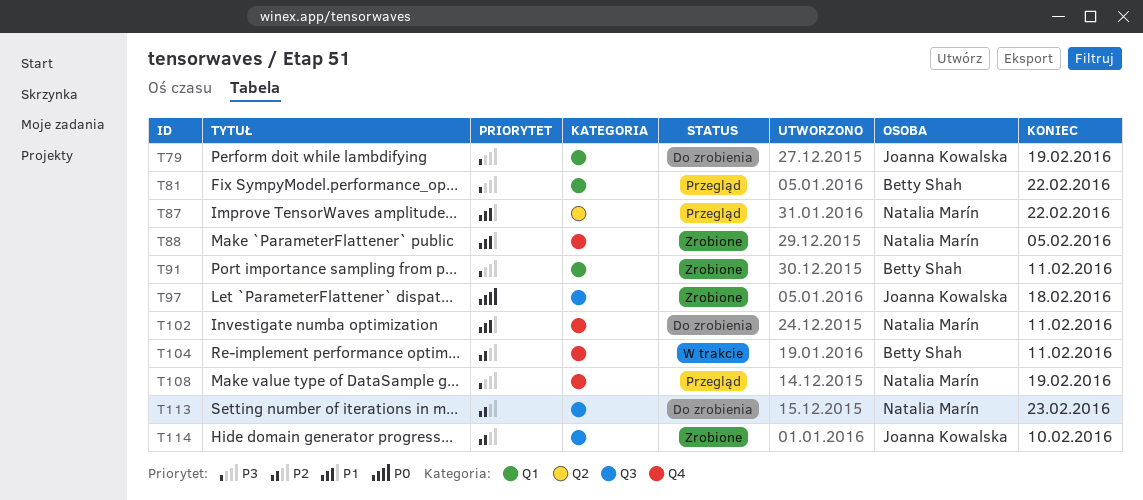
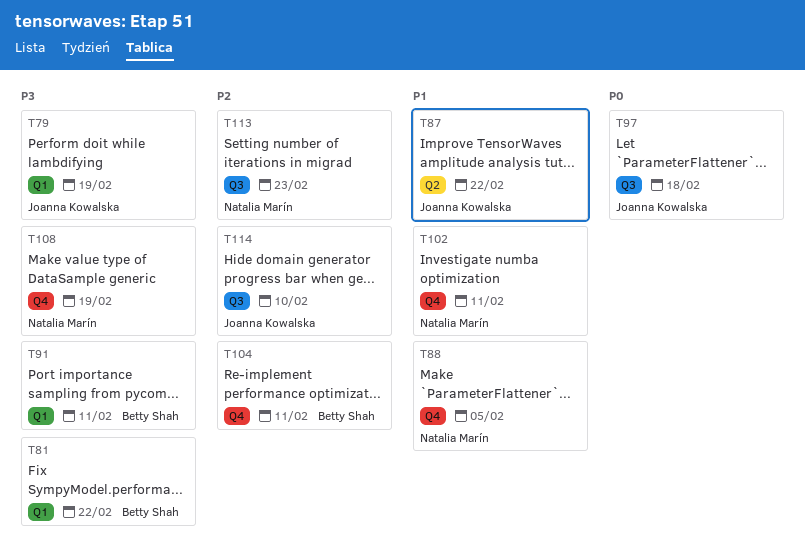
T87, owner: Natalia Marín -> Joanna Kowalska

